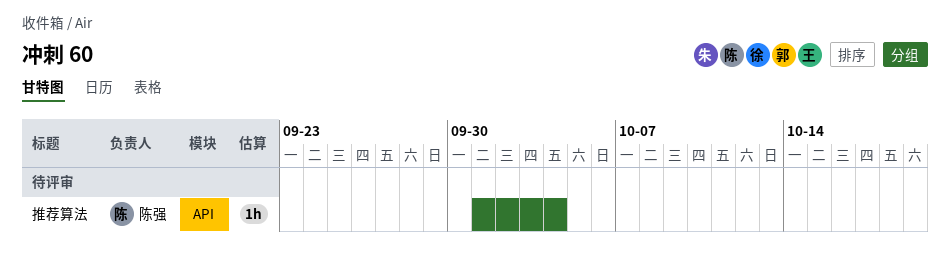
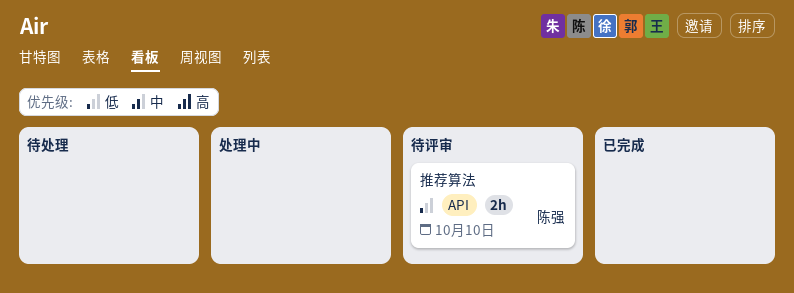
推荐算法, estimate: 1h -> 2h
推荐算法, due: Oct 4 -> Oct 10

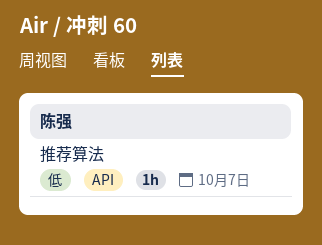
推荐算法, estimate: 2h -> 1h
推荐算法, due: Oct 10 -> Oct 7

